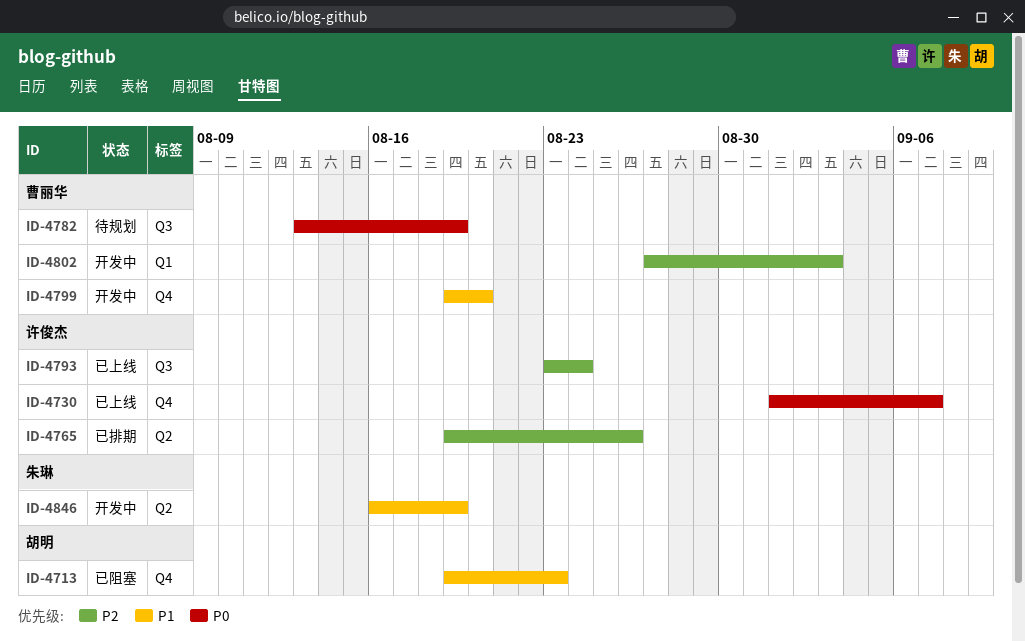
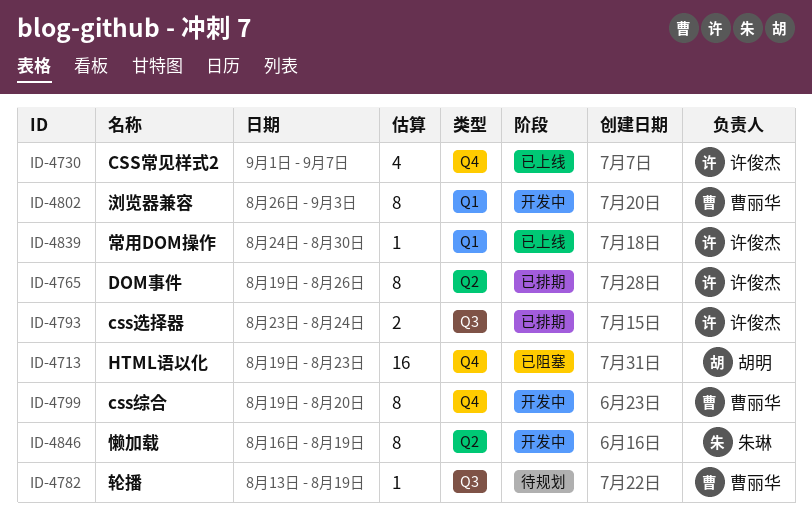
ID-4793, status: 已上线 -> 已排期
ID-4802, start: Aug 27 -> Aug 26
ID-4839: none -> present

